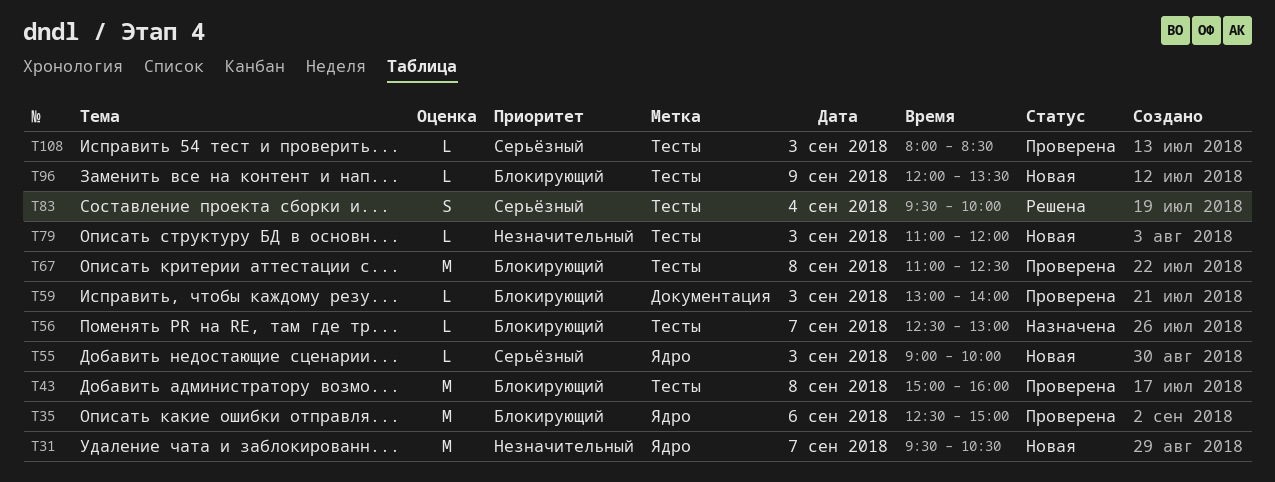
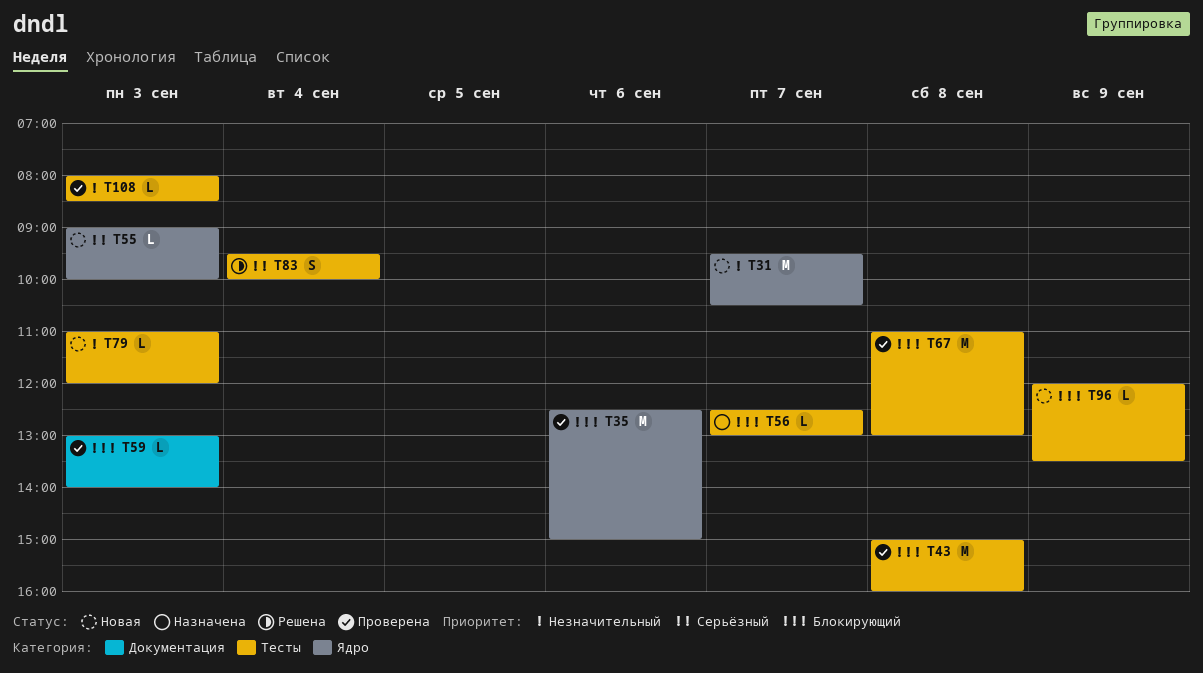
T67, ends: 12:30 -> 13:00
T108, priority: Серьёзный -> Незначительный

